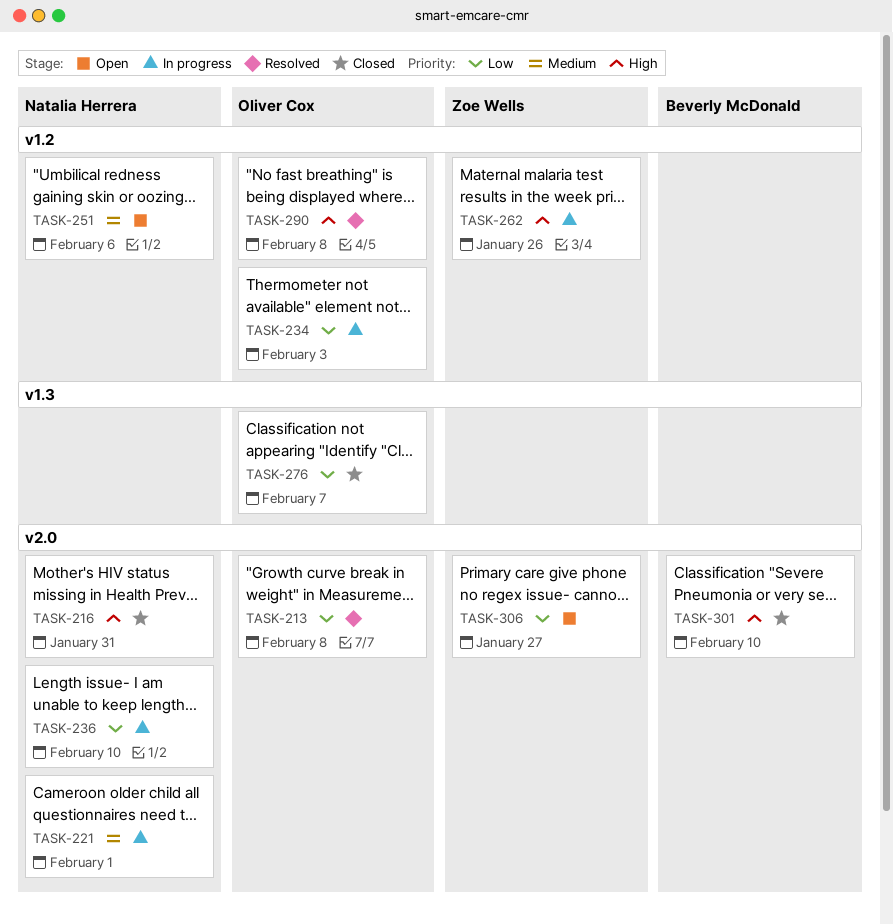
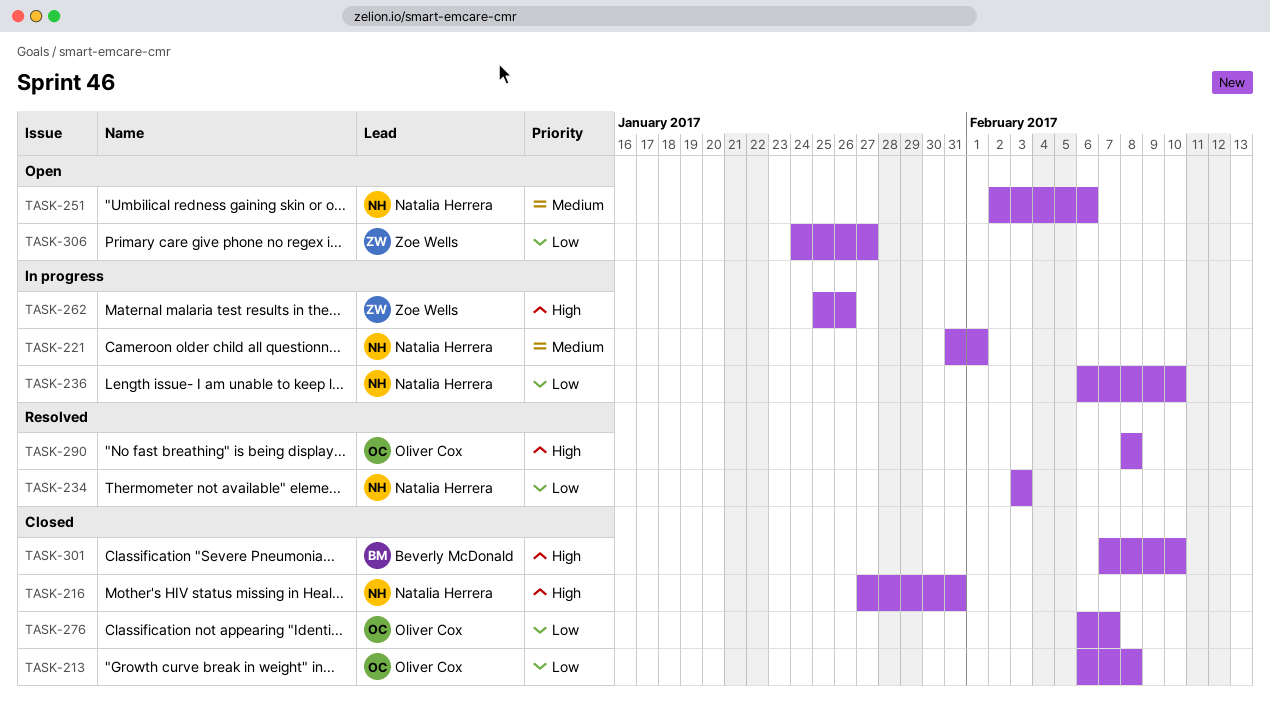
TASK-213, status: Resolved -> Closed
TASK-234, status: In progress -> Resolved
TASK-234, owner: Oliver Cox -> Natalia Herrera

